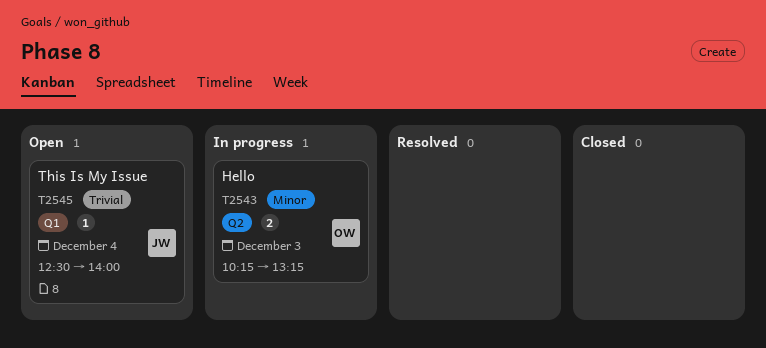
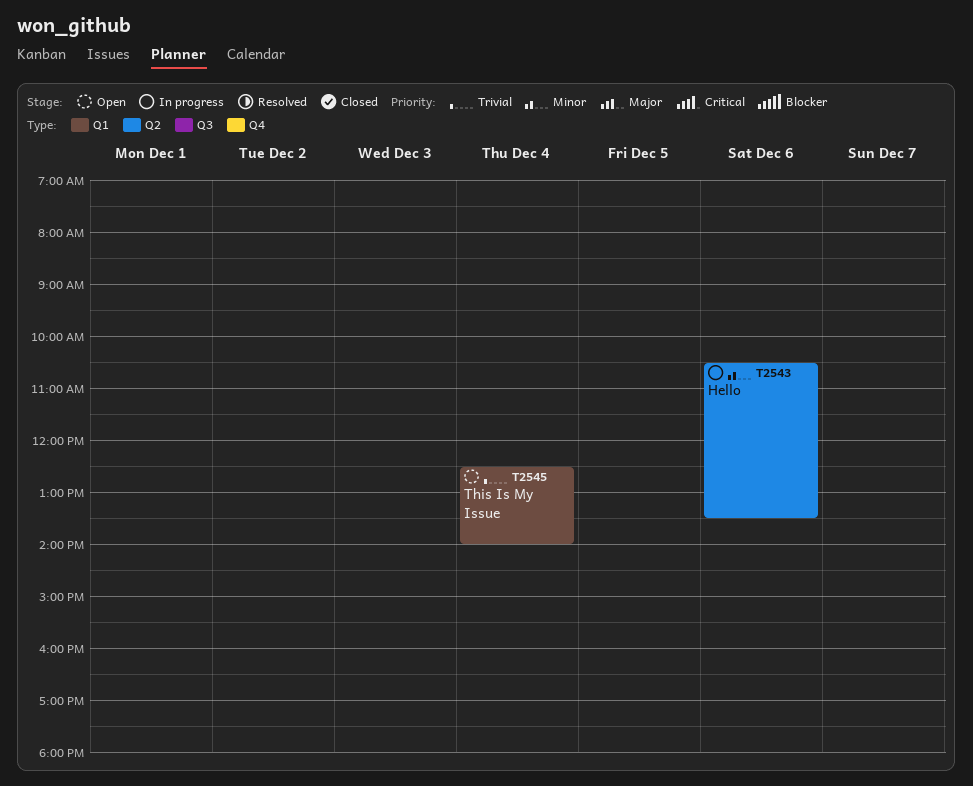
T2543, day: Dec 3 -> Dec 6
T2543, begins: 10:15 -> 10:30
T2543, ends: 13:15 -> 13:30

